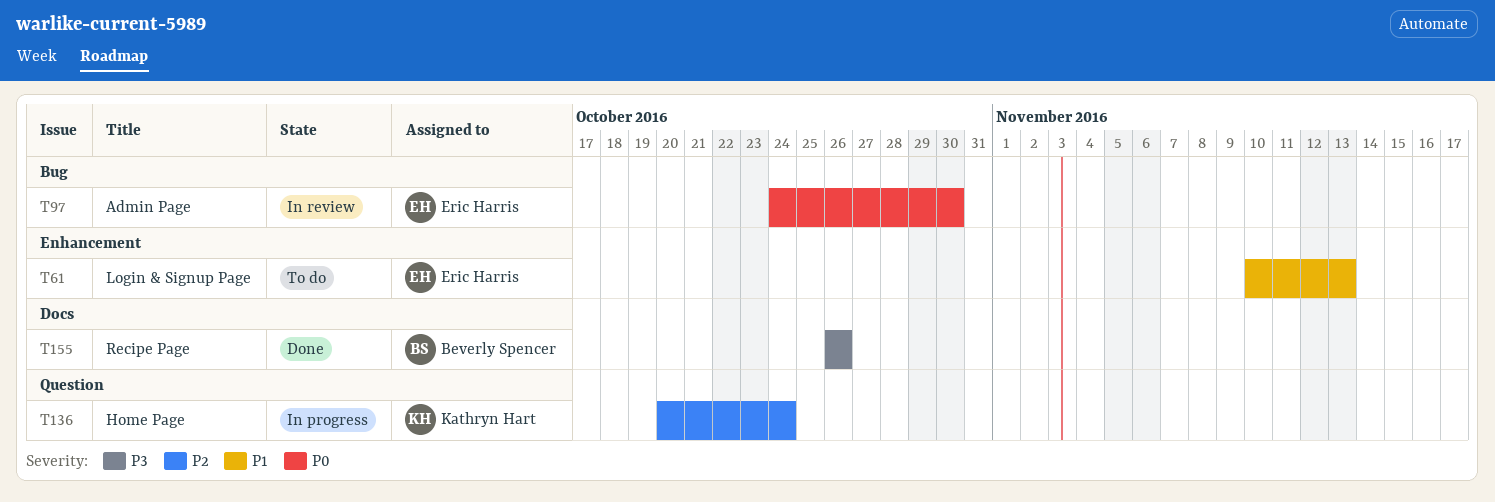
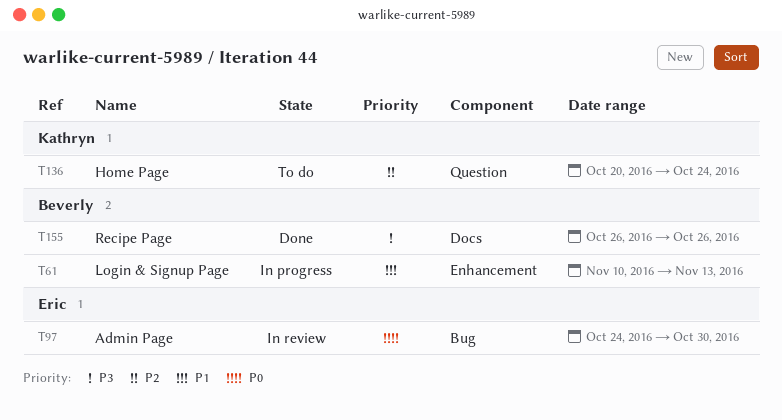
T61, status: To do -> In progress
T61, owner: Eric Harris -> Beverly Spencer
T136, status: In progress -> To do

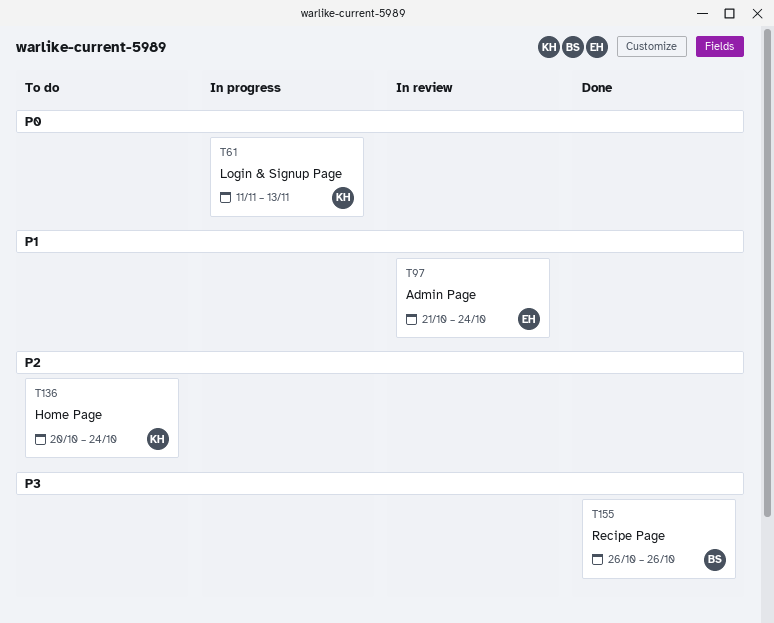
T61, owner: Beverly -> Kathryn
T61, priority: P1 -> P0
T61, start: Nov 10 -> Nov 11
T97, priority: P0 -> P1
T97, start: Oct 24 -> Oct 21
T97, due: Oct 30 -> Oct 24

